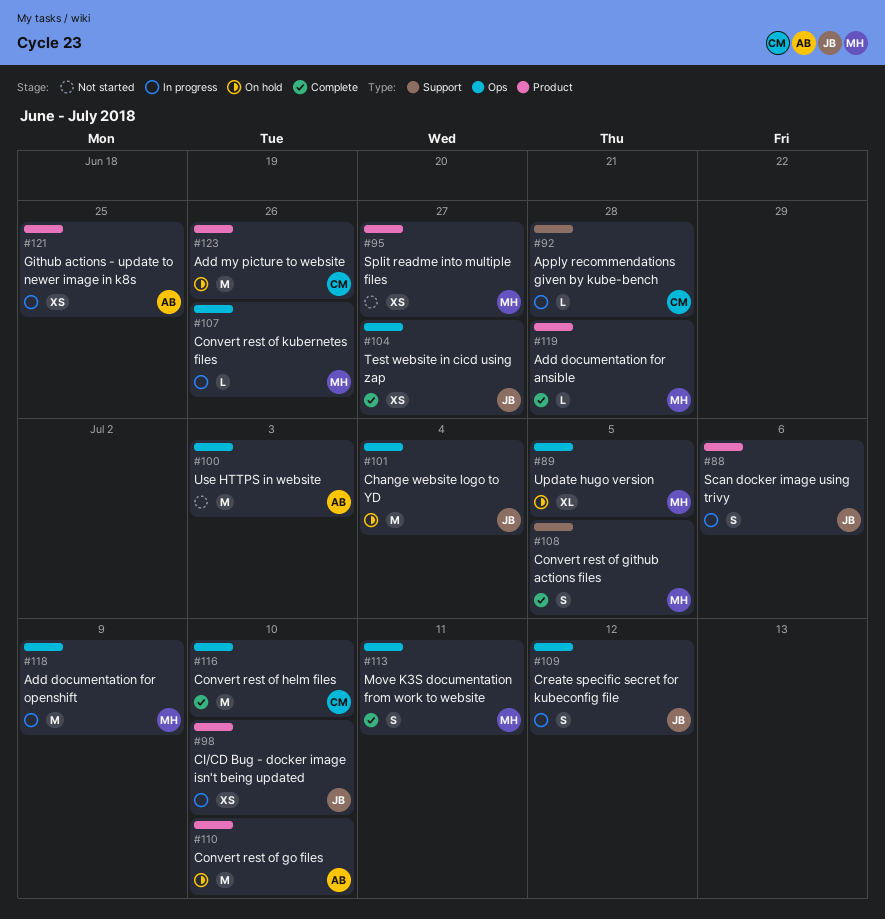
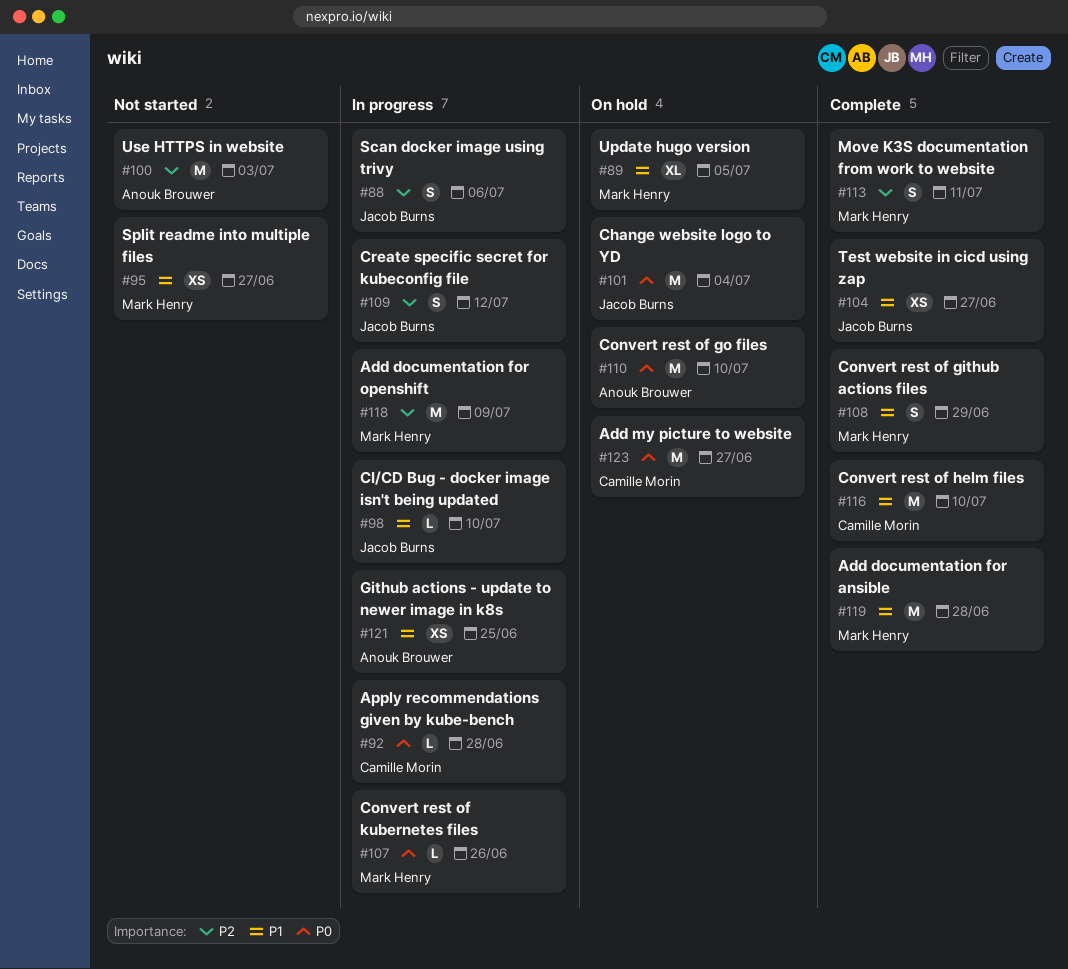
#98, estimate: XS -> L
#108, due: Jul 5 -> Jun 29
#119, estimate: L -> M
#123, due: Jun 26 -> Jun 27

